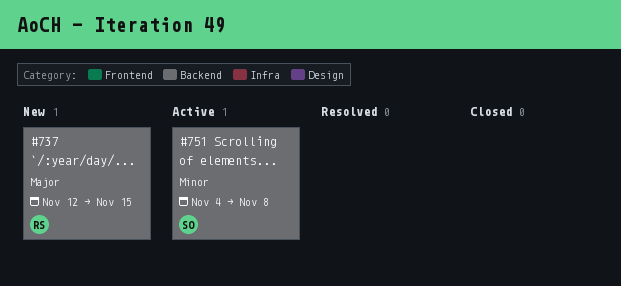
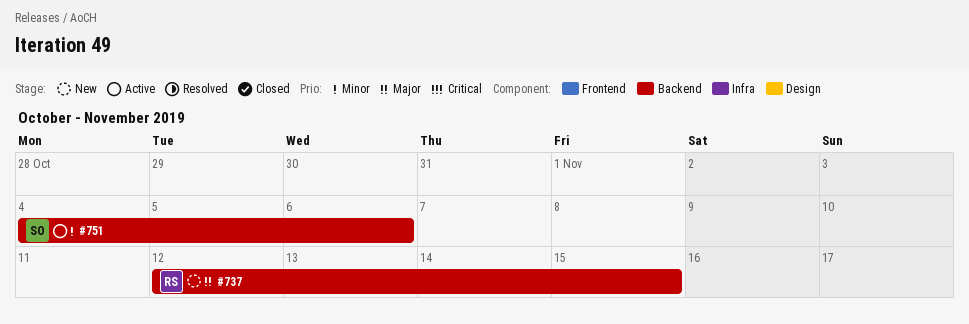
#751, due: Nov 8 -> Nov 6

